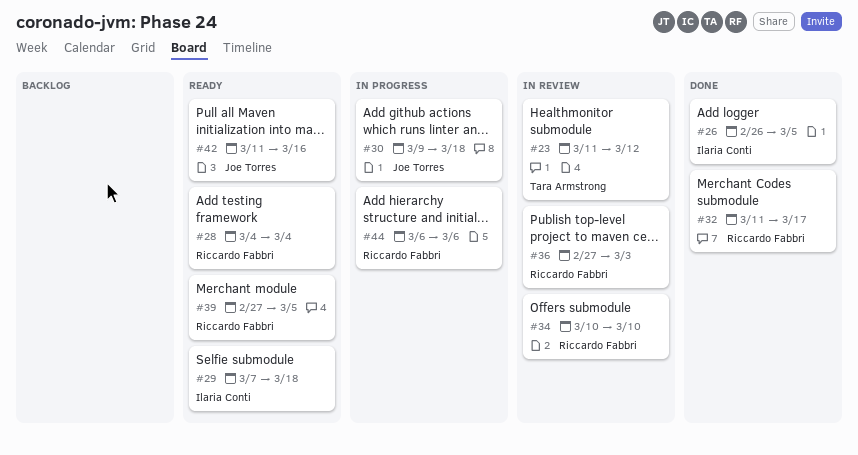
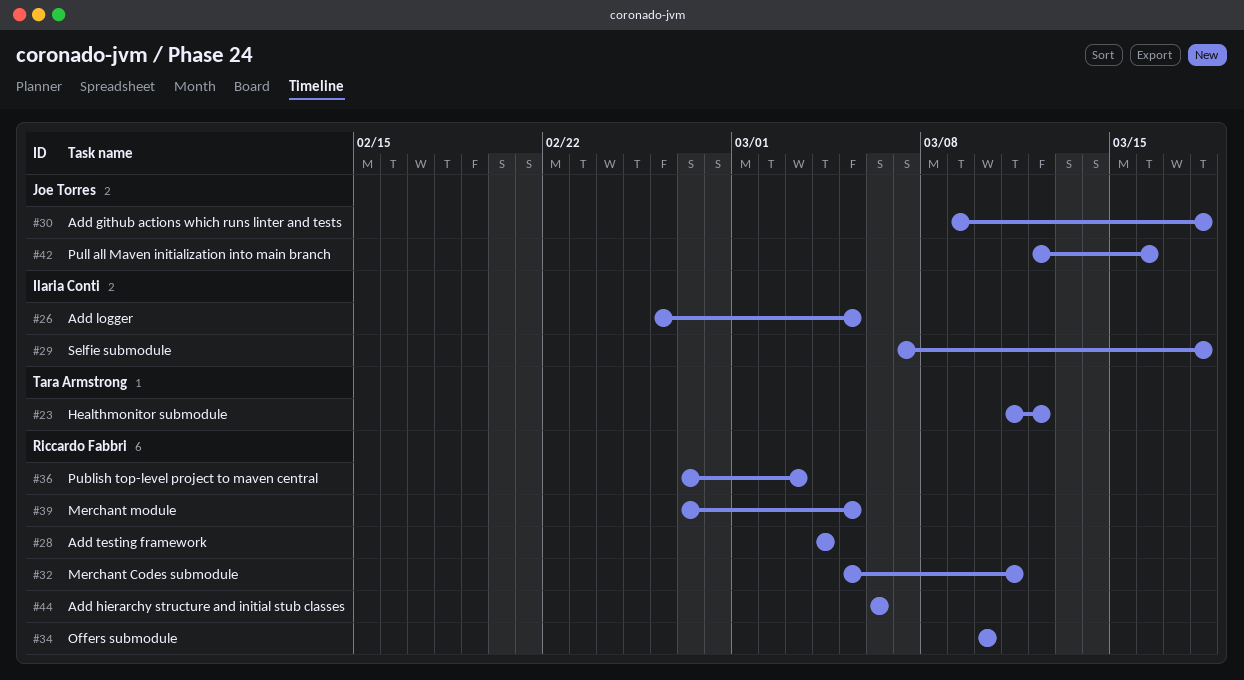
#32, start: Mar 11 -> Mar 5
#32, due: Mar 17 -> Mar 11
#42, start: Mar 11 -> Mar 12

